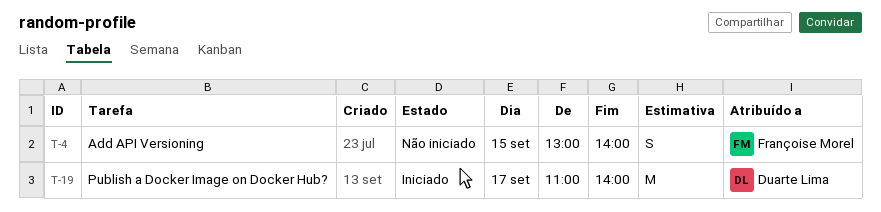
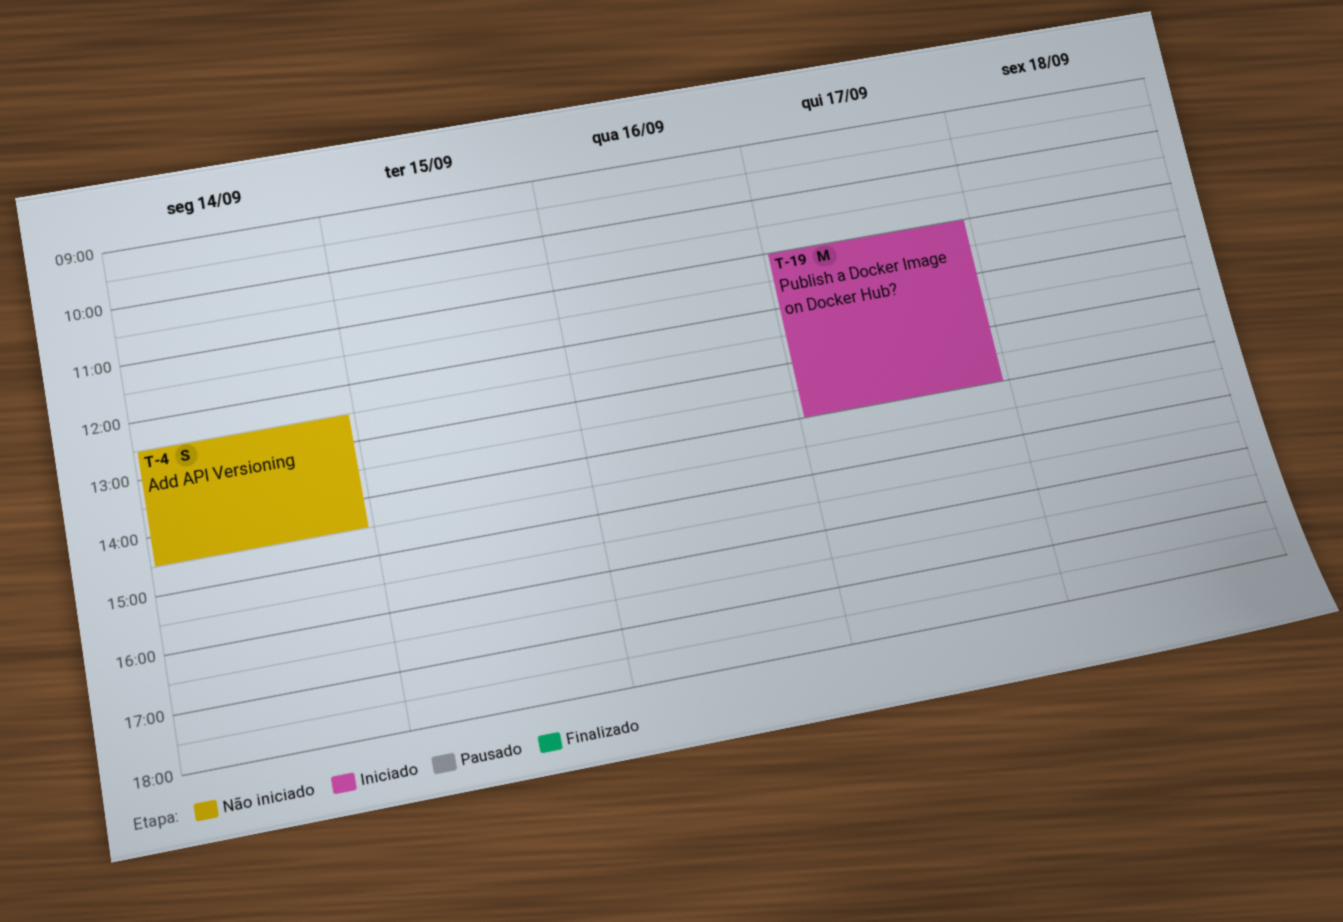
T-4, day: Sep 15 -> Sep 14
T-4, begins: 13:00 -> 12:30
T-4, ends: 14:00 -> 14:30

